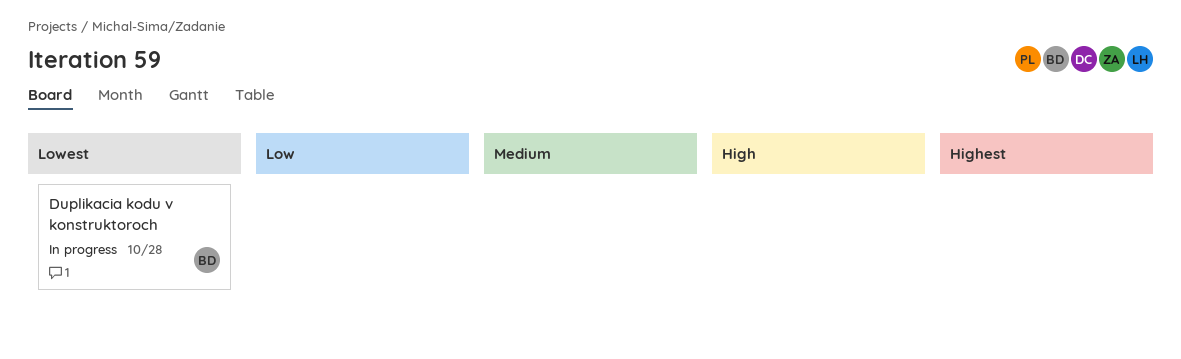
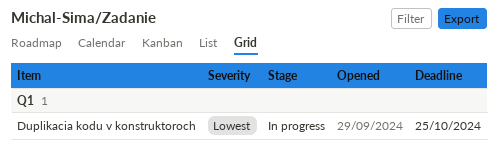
Duplikacia kodu v konstruktoroch, due: Oct 28 -> Oct 25

